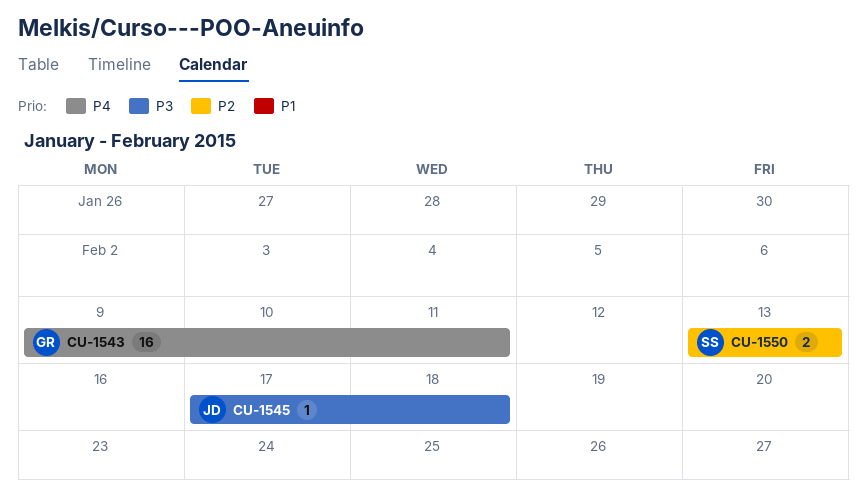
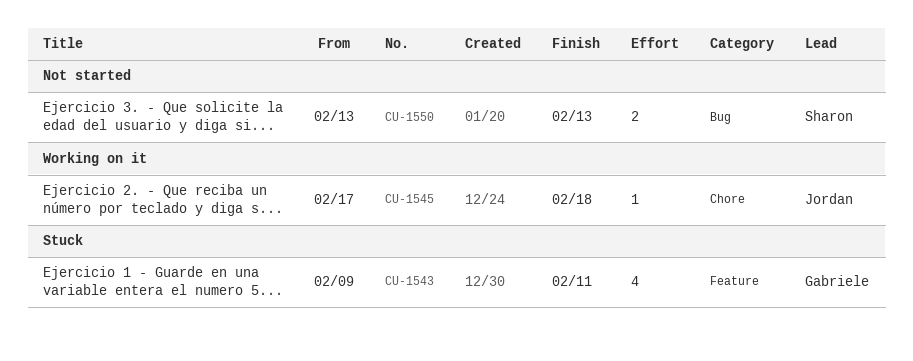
CU-1543, estimate: 16 -> 4

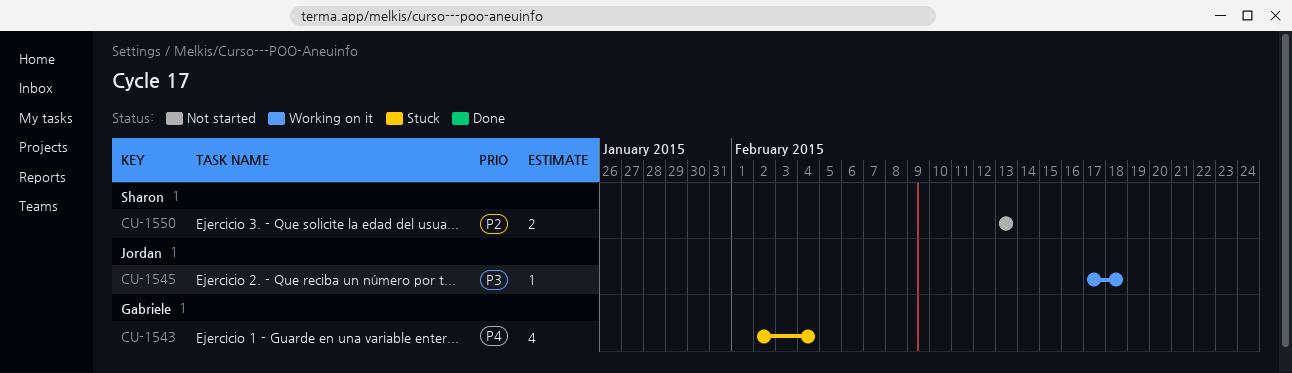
CU-1543, start: Feb 9 -> Feb 2
CU-1543, due: Feb 11 -> Feb 4

